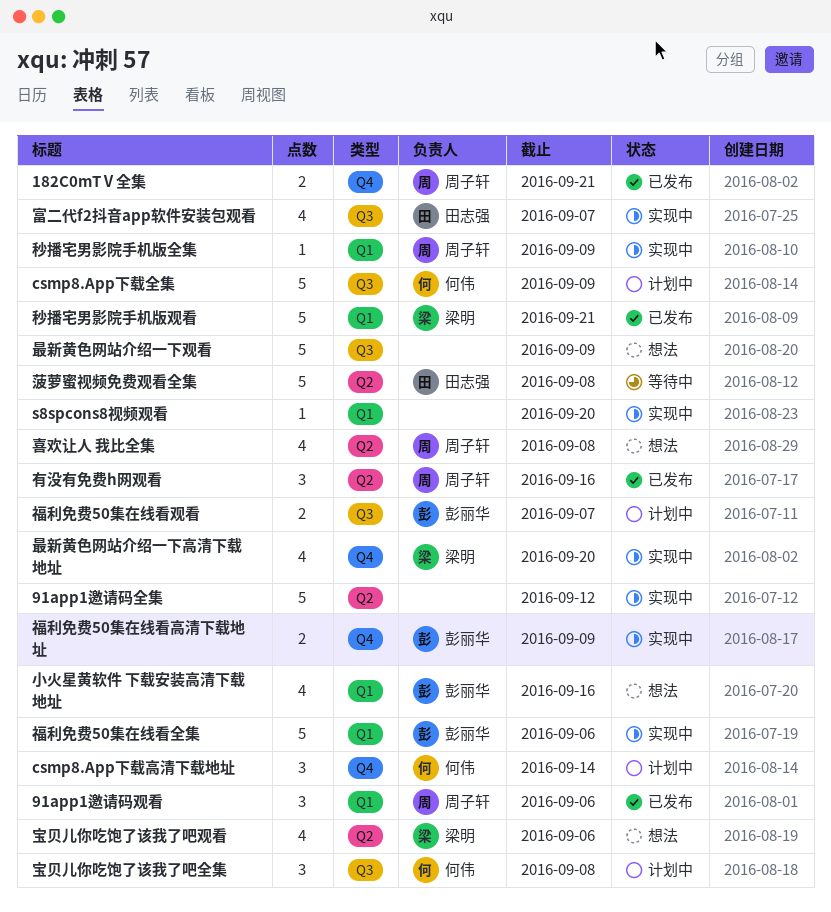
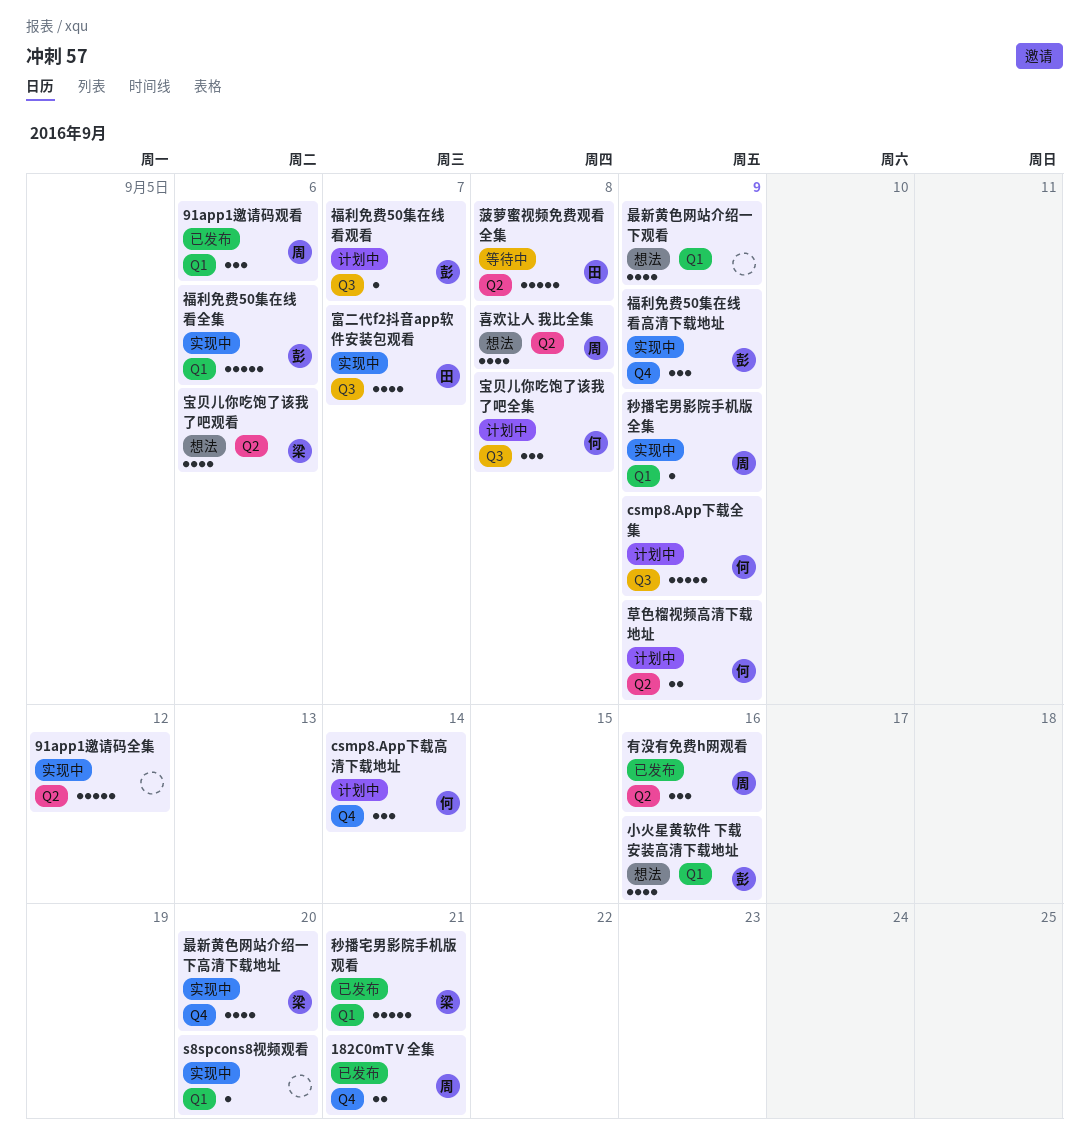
最新黄色网站介绍一下观看, label: Q3 -> Q1
最新黄色网站介绍一下观看, estimate: 5 -> 4
福利免费50集在线看观看, estimate: 2 -> 1
福利免费50集在线看高清下载地址, estimate: 2 -> 3
草色榴视频高清下载地址: none -> present

